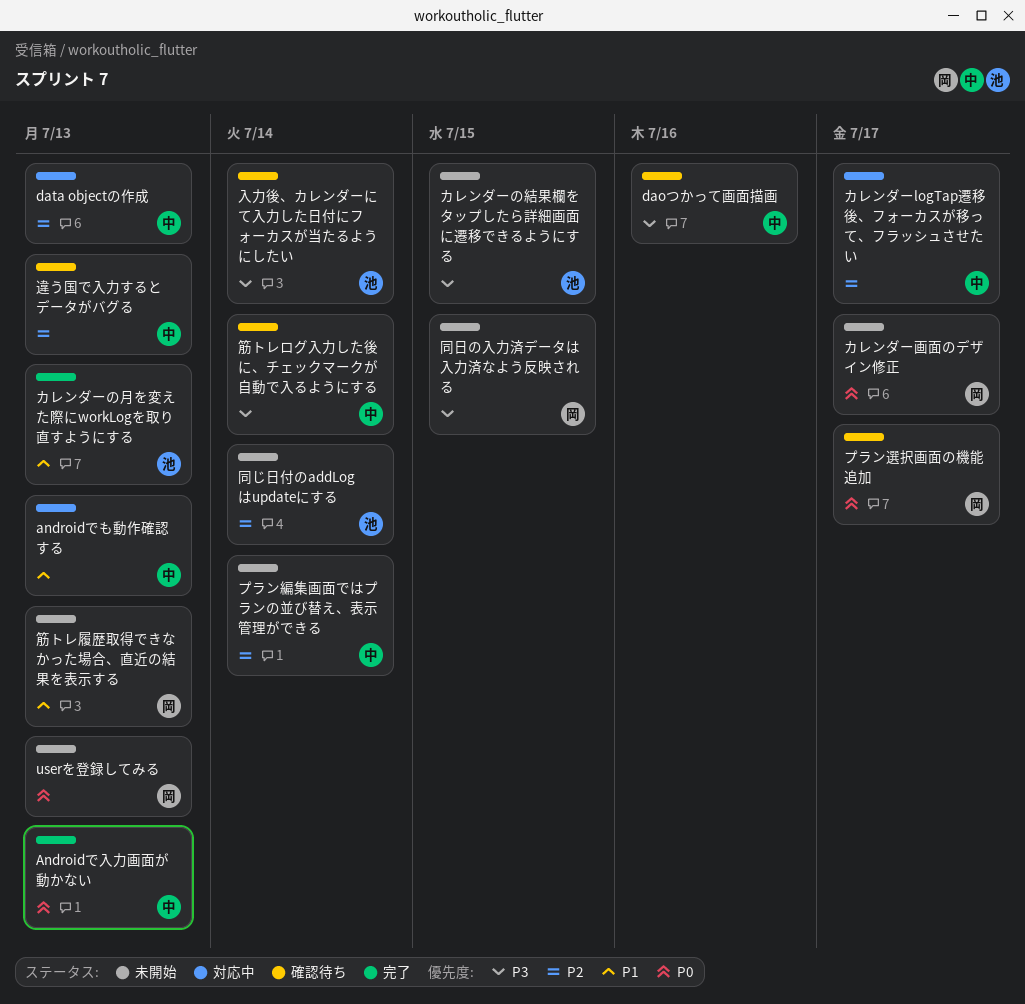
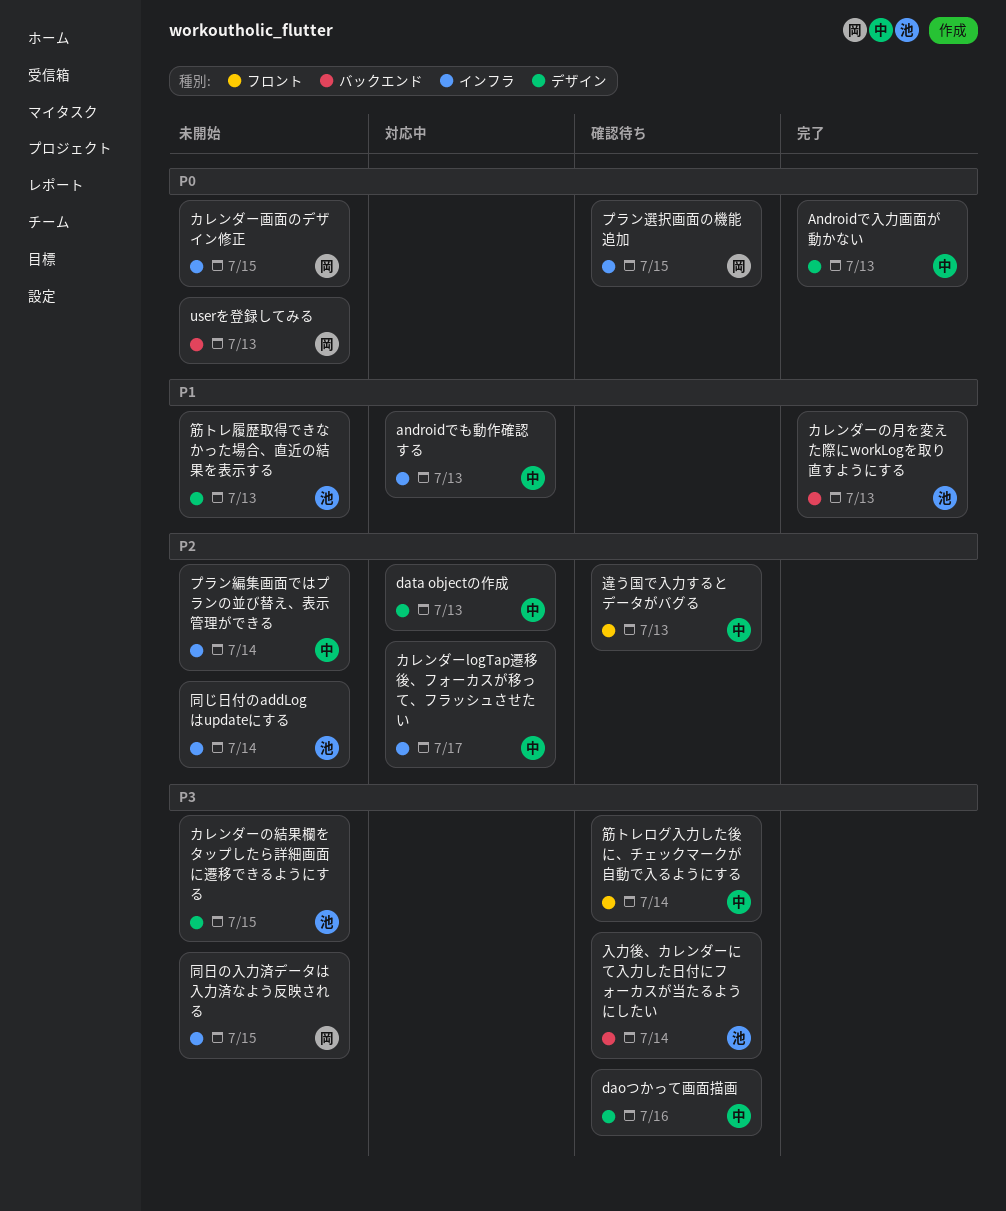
カレンダー画面のデザイン修正, due: Jul 17 -> Jul 15
プラン選択画面の機能追加, due: Jul 17 -> Jul 15
筋トレ履歴取得できなかった場合、直近の結果を表示する, owner: 岡 -> 池

